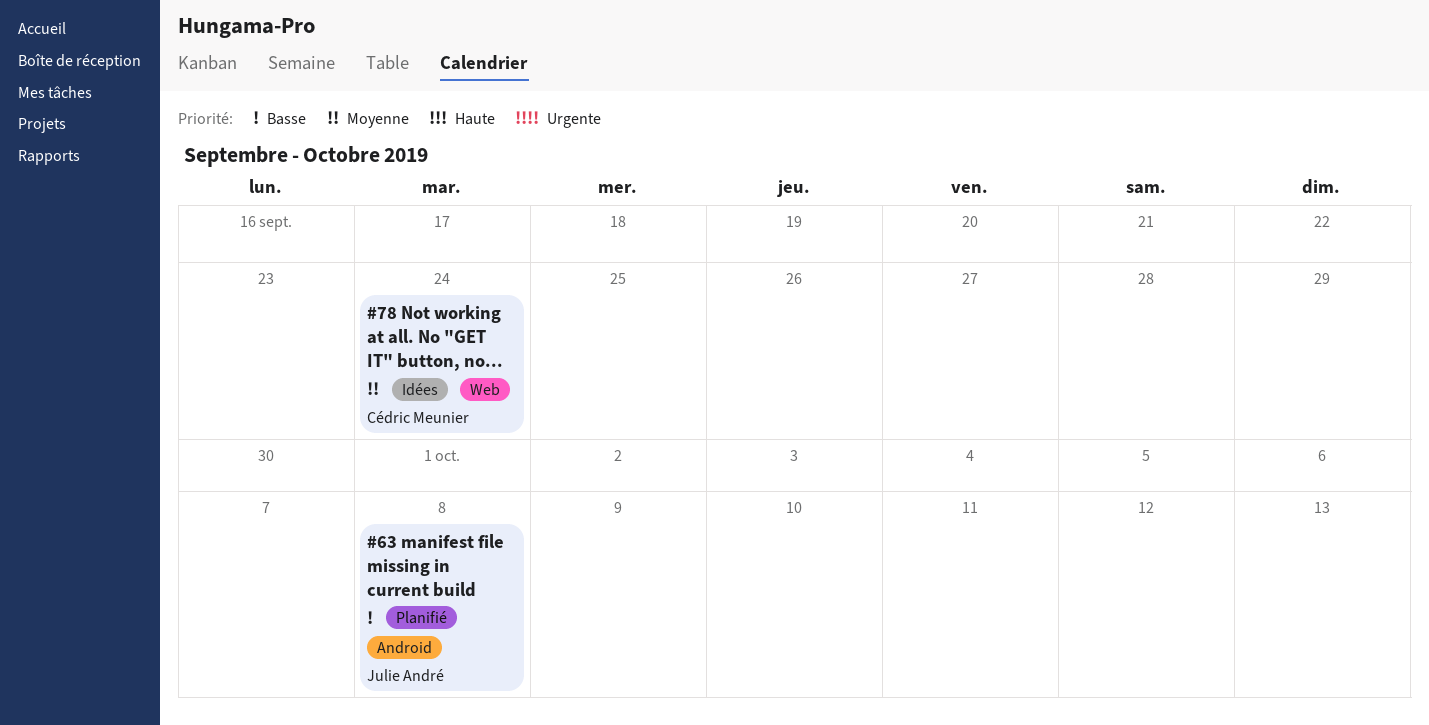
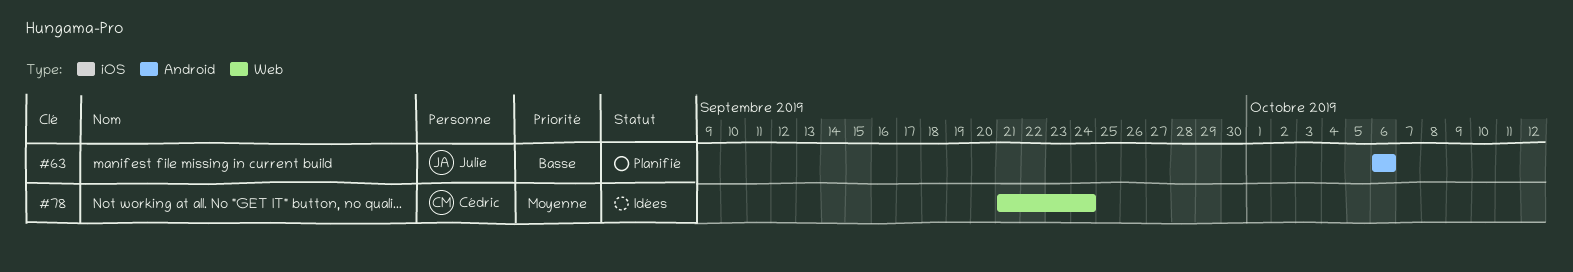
#63, due: Oct 8 -> Oct 6

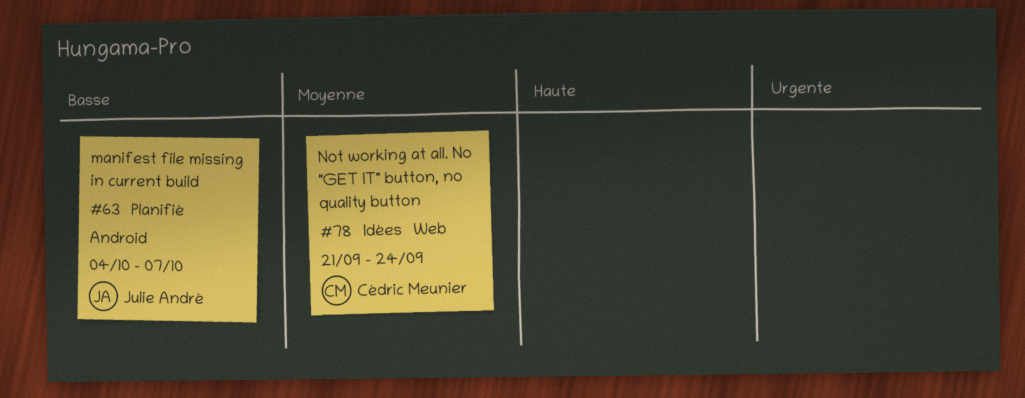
#63, start: Oct 6 -> Oct 4
#63, due: Oct 6 -> Oct 7

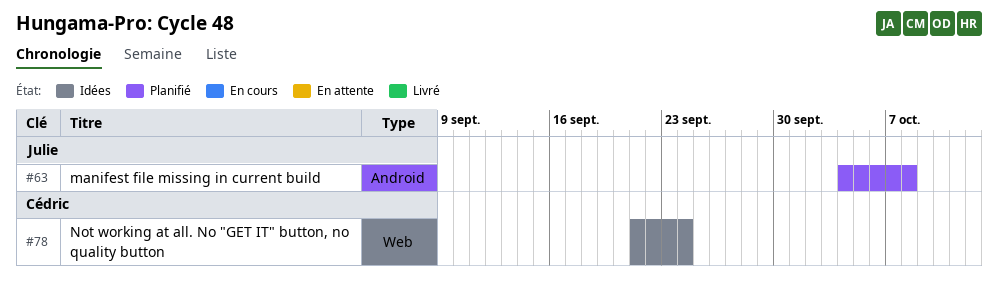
#63, due: Oct 7 -> Oct 8

